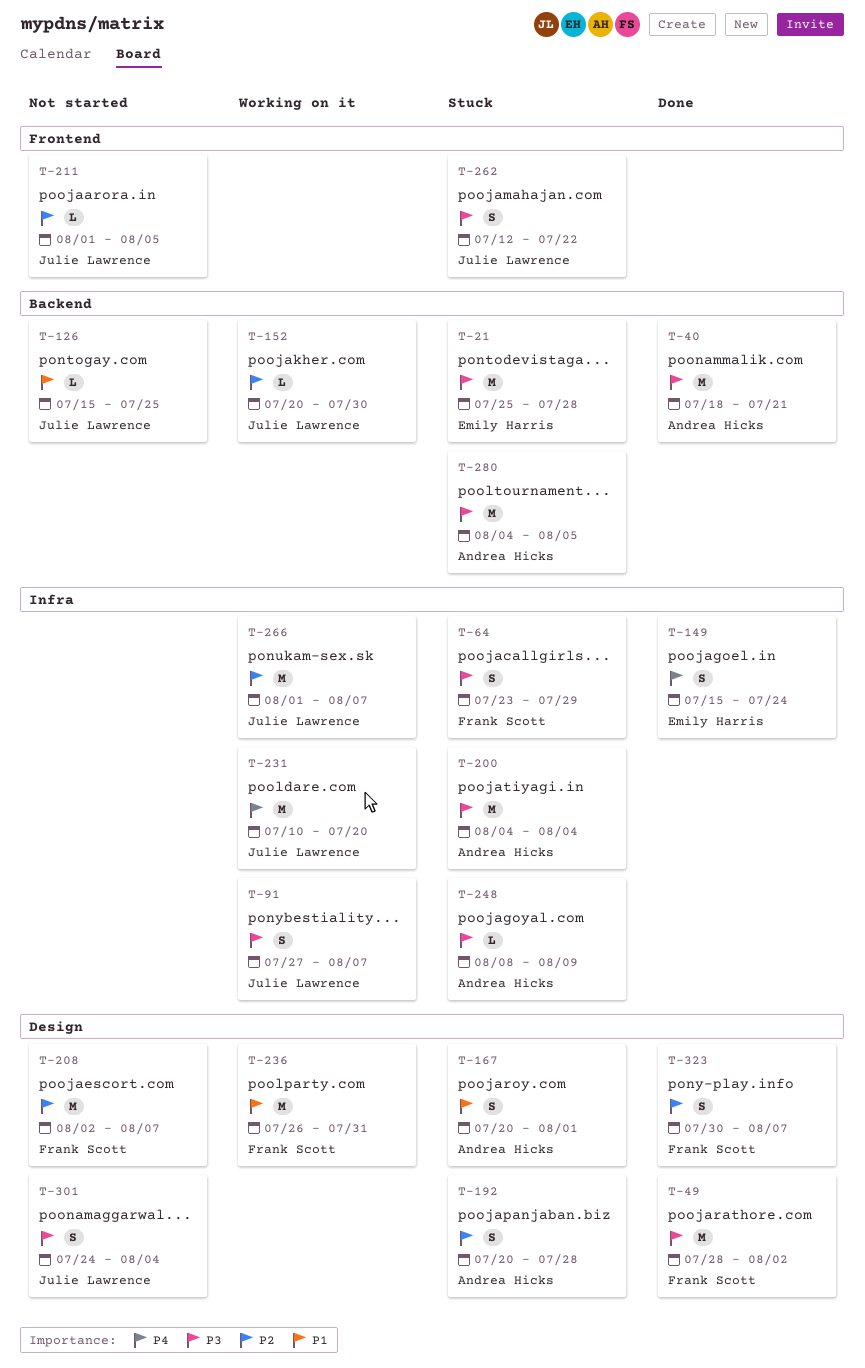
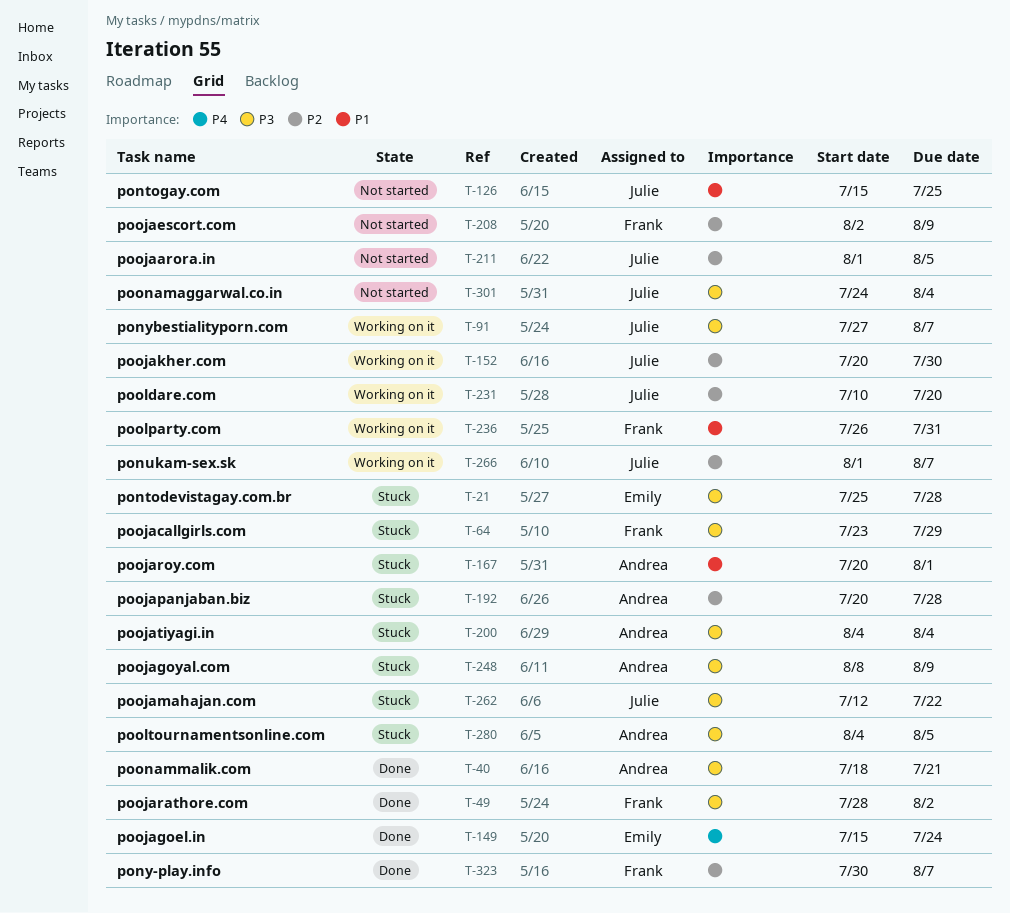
T-208, due: Aug 7 -> Aug 9
T-231, priority: P4 -> P2

